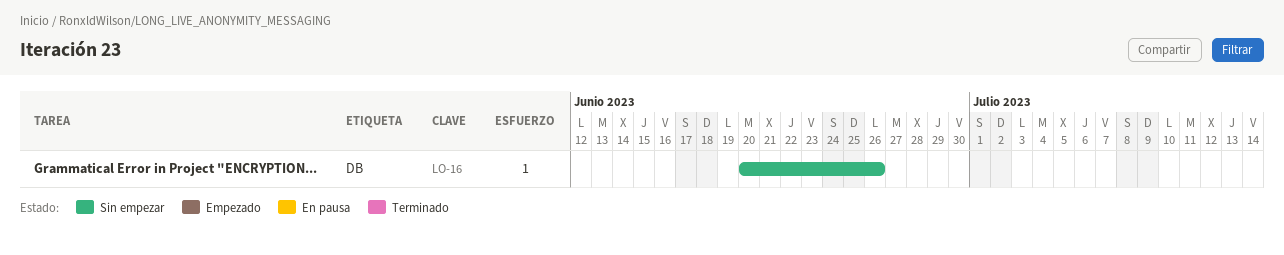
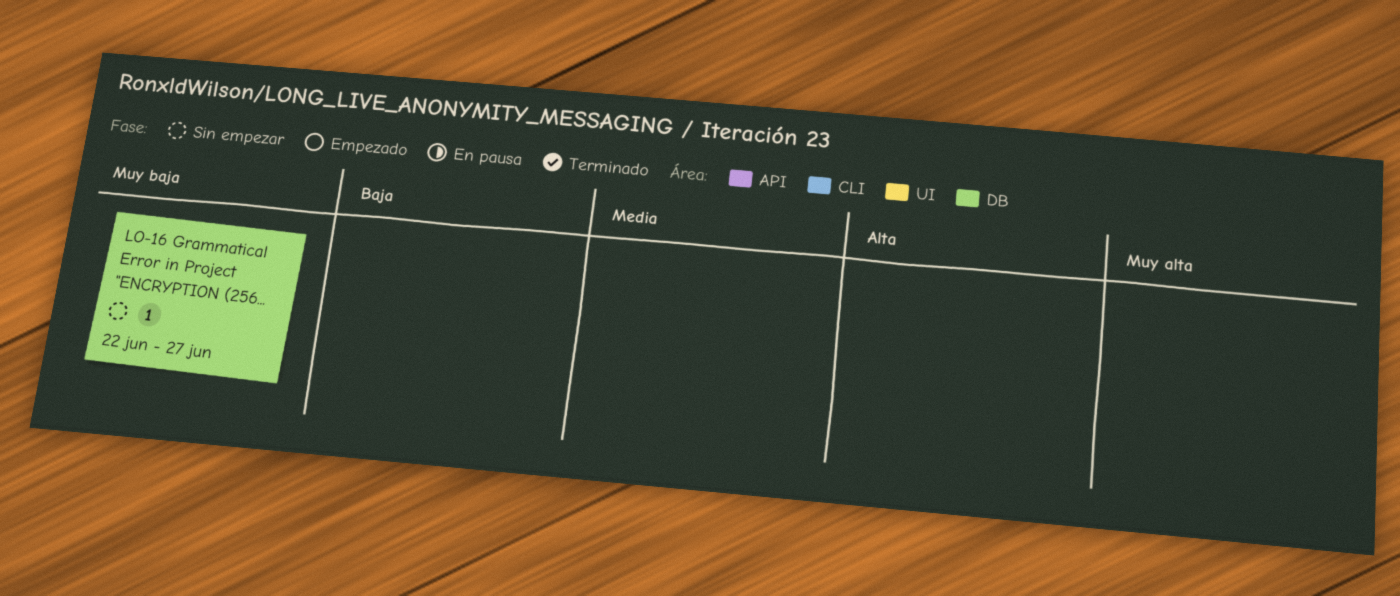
LO-16, start: Jun 20 -> Jun 22
LO-16, due: Jun 26 -> Jun 27

